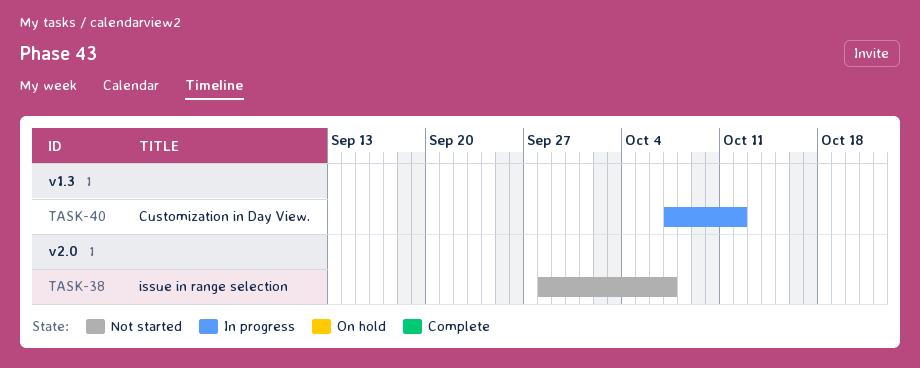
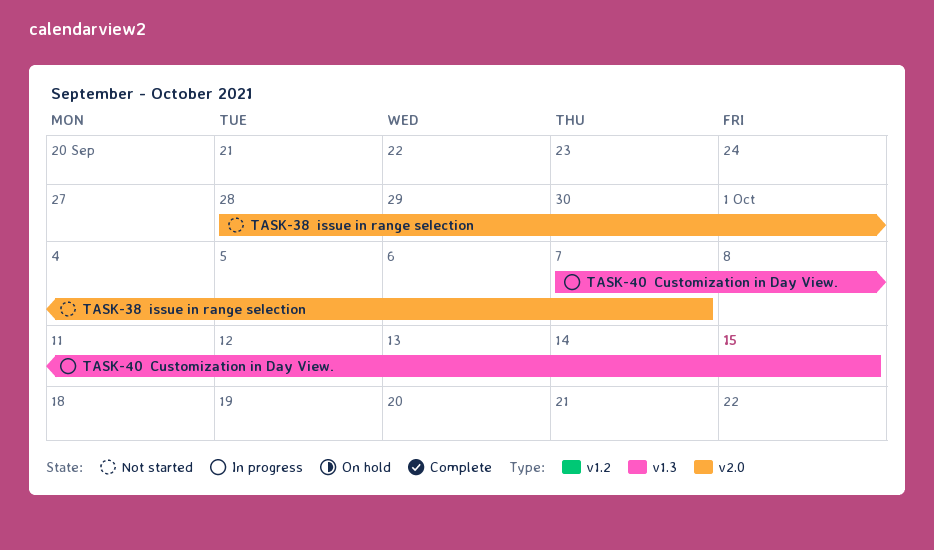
TASK-40, due: Oct 12 -> Oct 15

